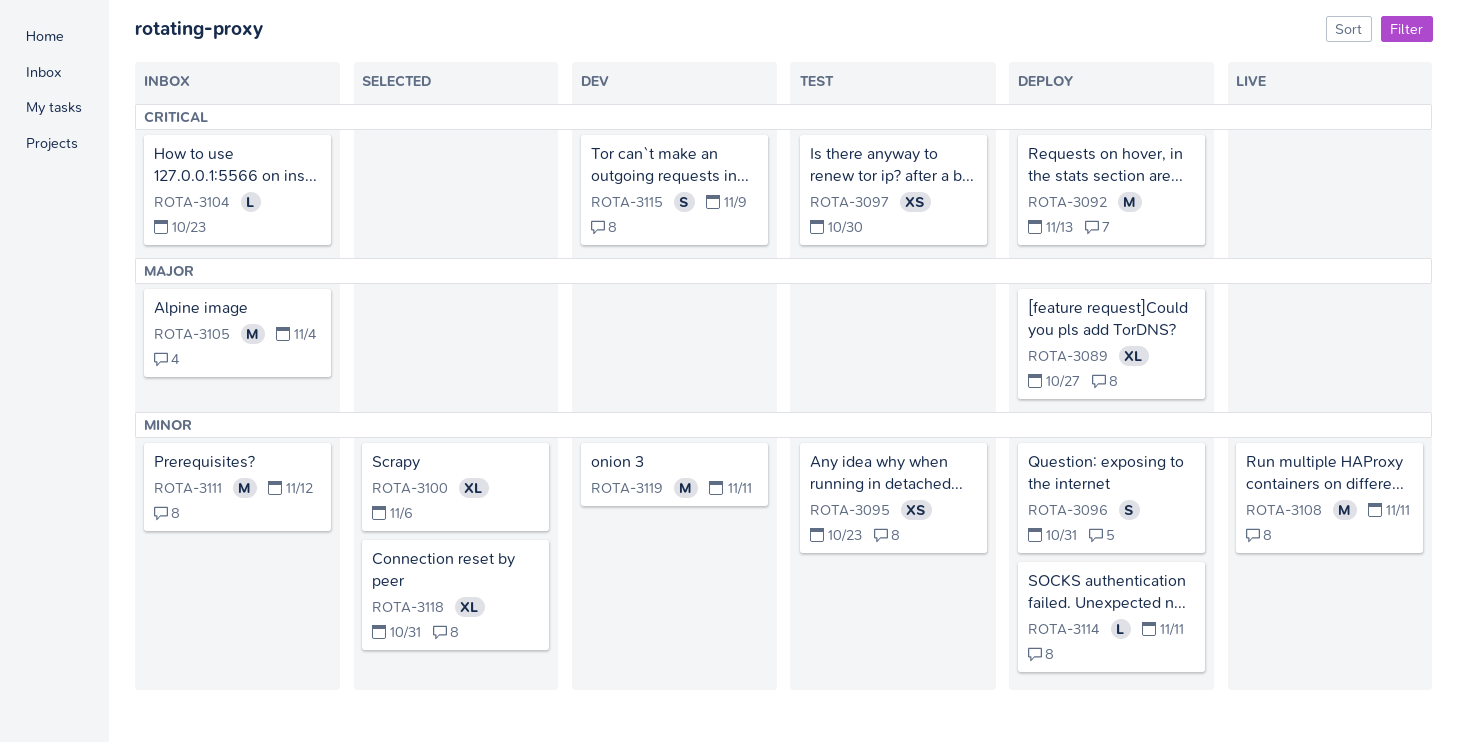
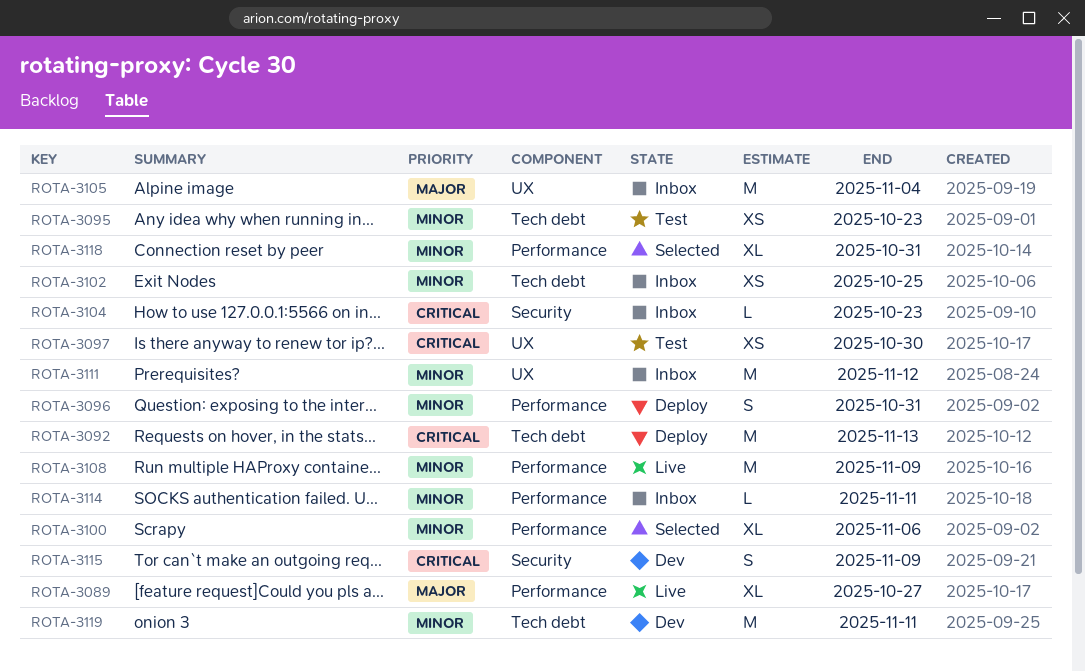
ROTA-3089, status: Deploy -> Live
ROTA-3102: none -> present
ROTA-3108, due: Nov 11 -> Nov 9
ROTA-3114, status: Deploy -> Inbox

